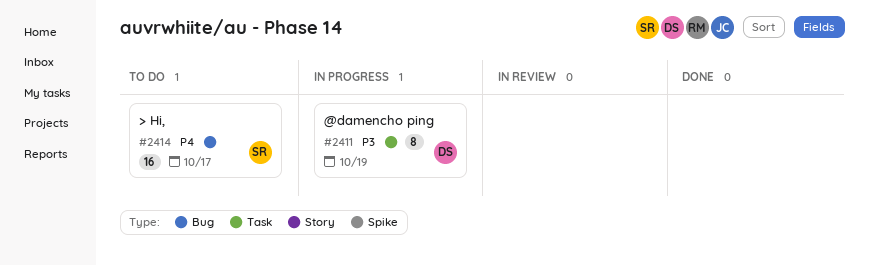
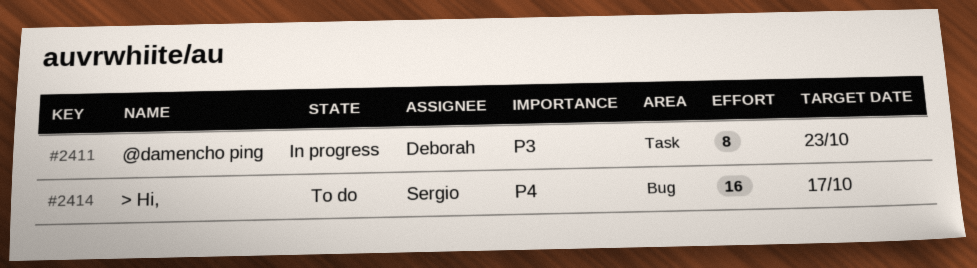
#2411, due: Oct 19 -> Oct 23

